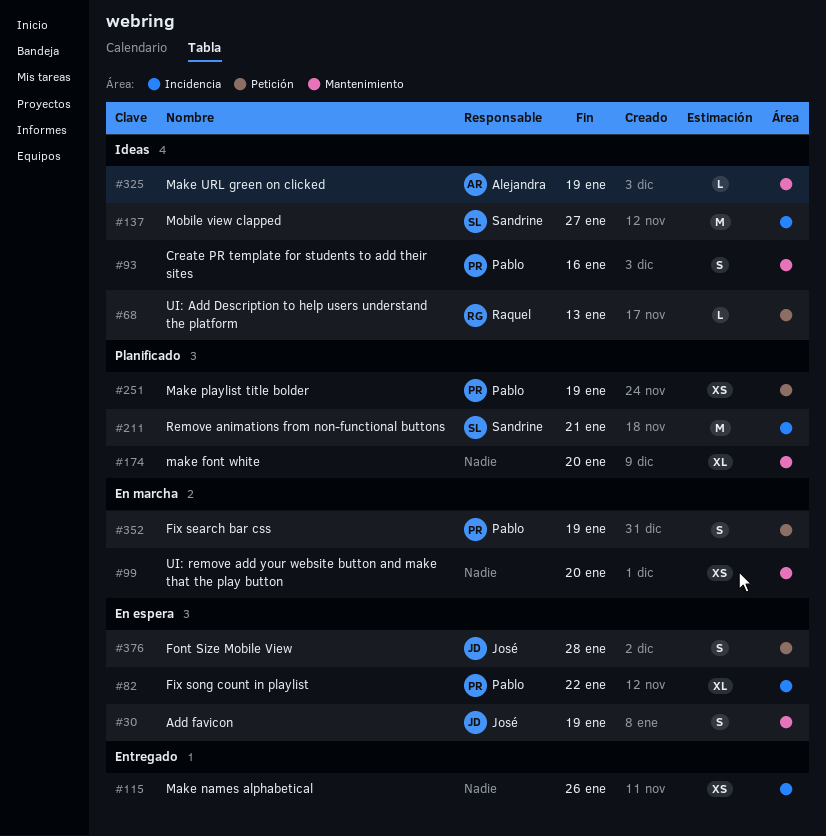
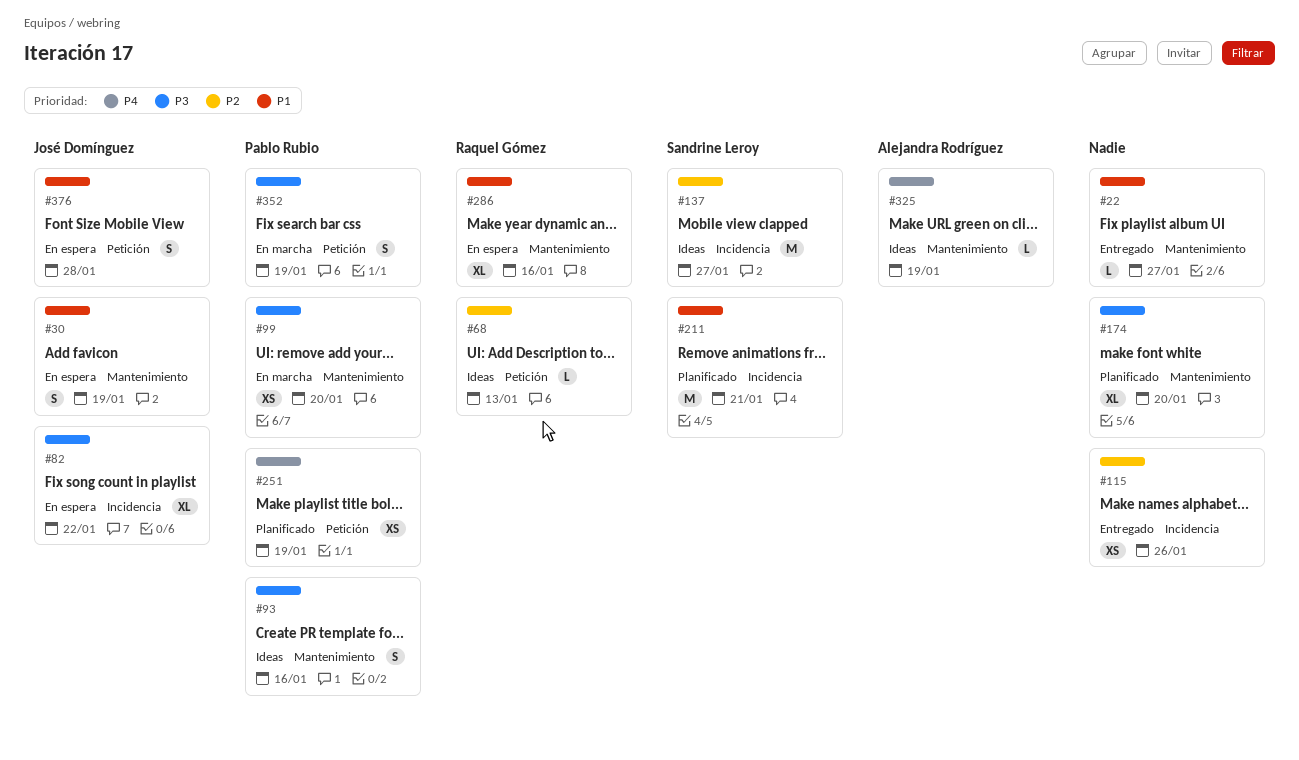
#22: none -> present
#82, owner: Pablo Rubio -> José Domínguez
#99, owner: none -> Pablo Rubio
#286: none -> present

